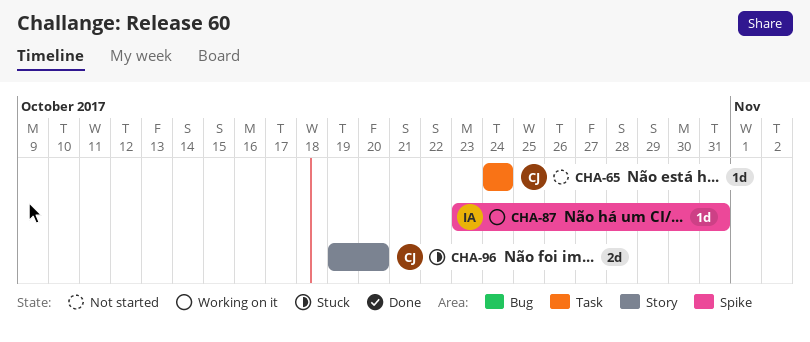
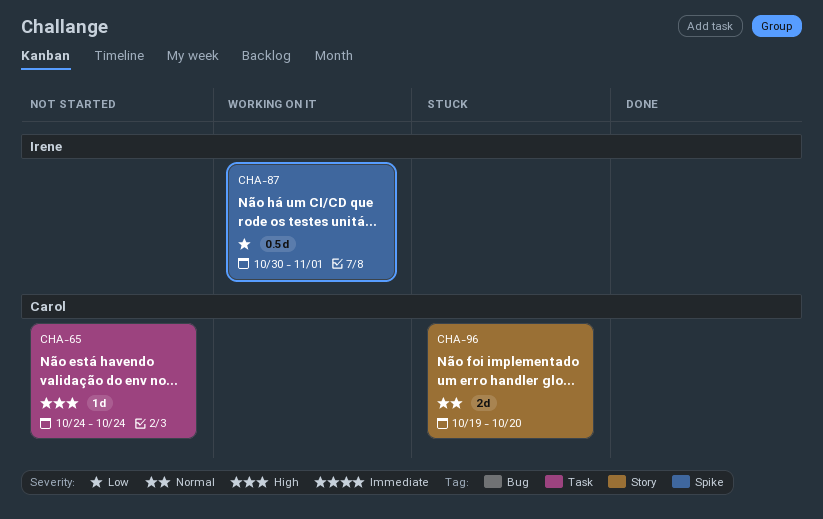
CHA-87, estimate: 1d -> 0.5d
CHA-87, start: Oct 23 -> Oct 30
CHA-87, due: Oct 31 -> Nov 1

